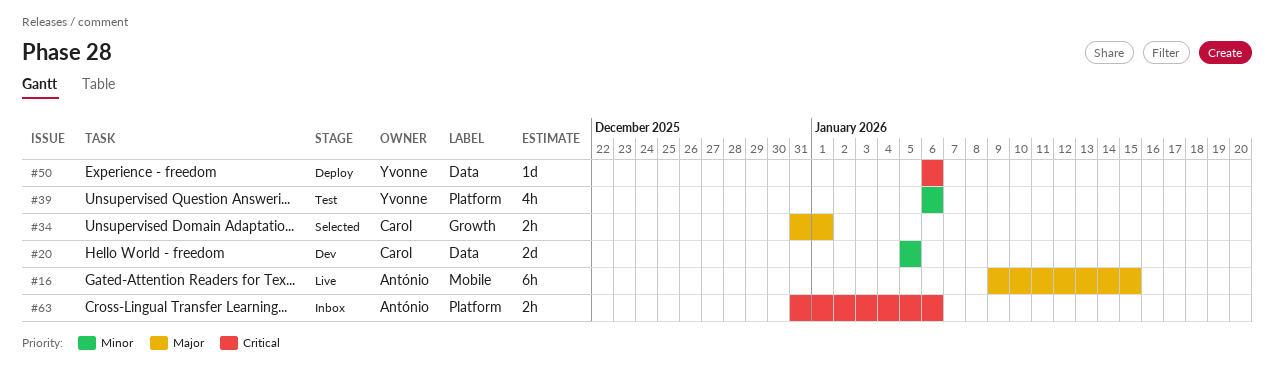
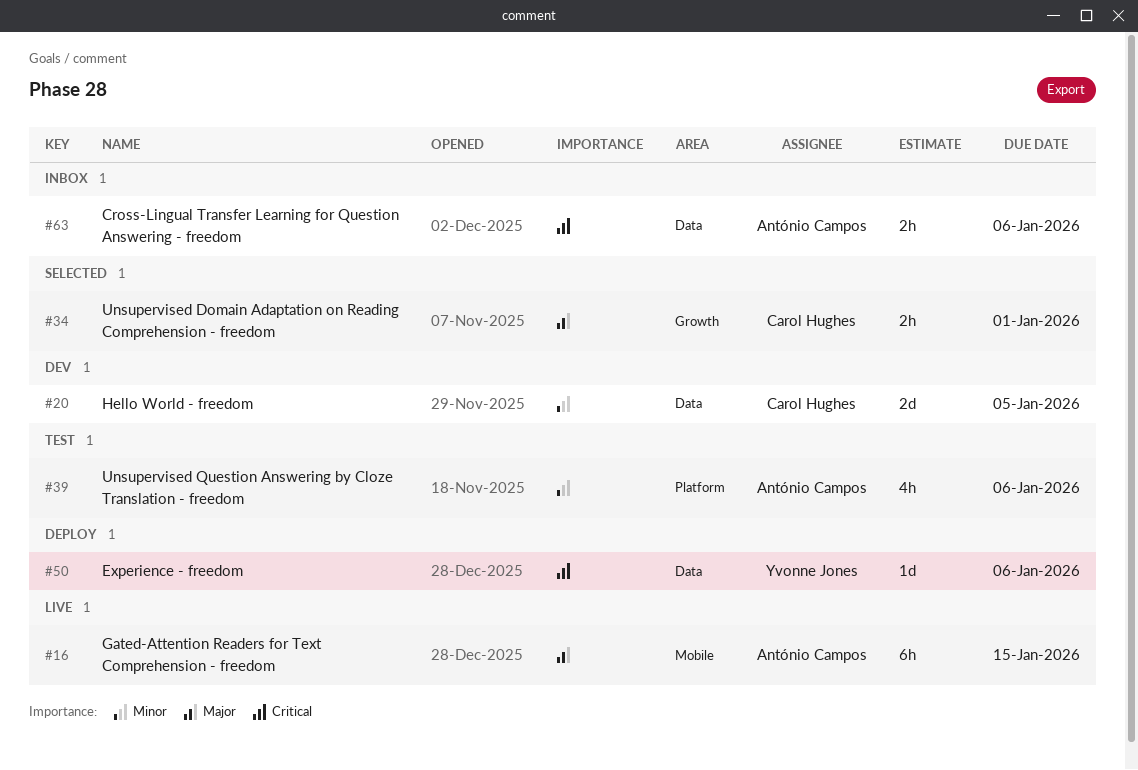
#39, owner: Yvonne Jones -> António Campos
#63, label: Platform -> Data

